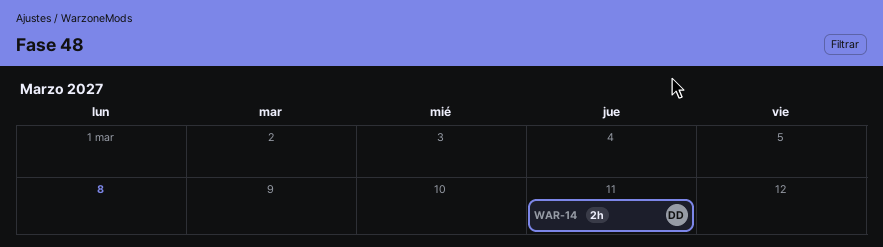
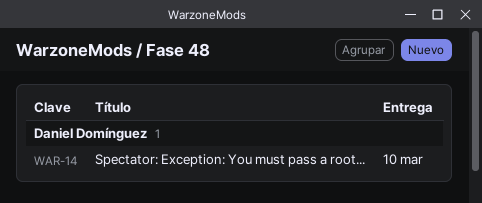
WAR-14, due: Mar 11 -> Mar 10

